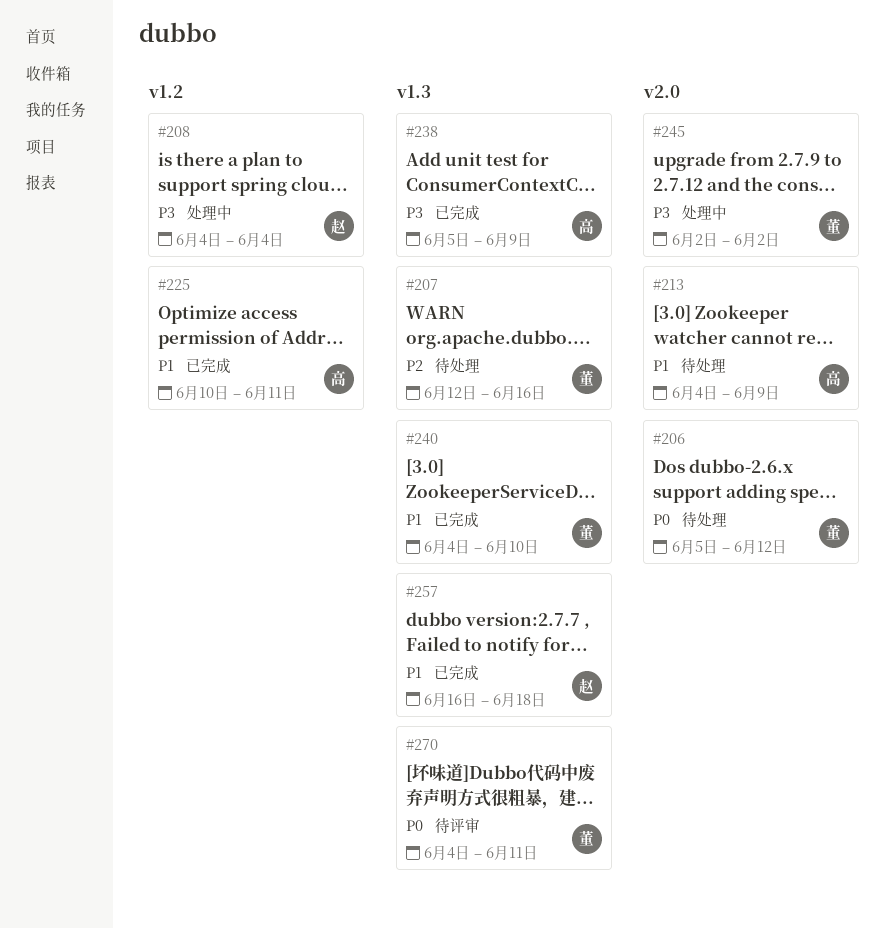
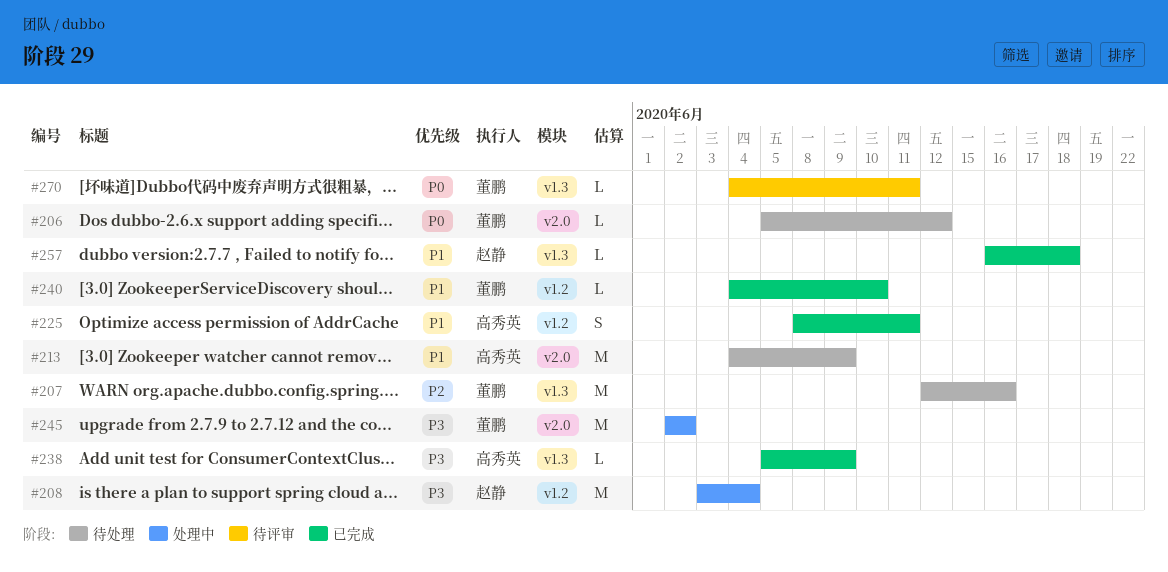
#208, start: Jun 4 -> Jun 3
#225, start: Jun 10 -> Jun 8
#240, label: v1.3 -> v1.2

